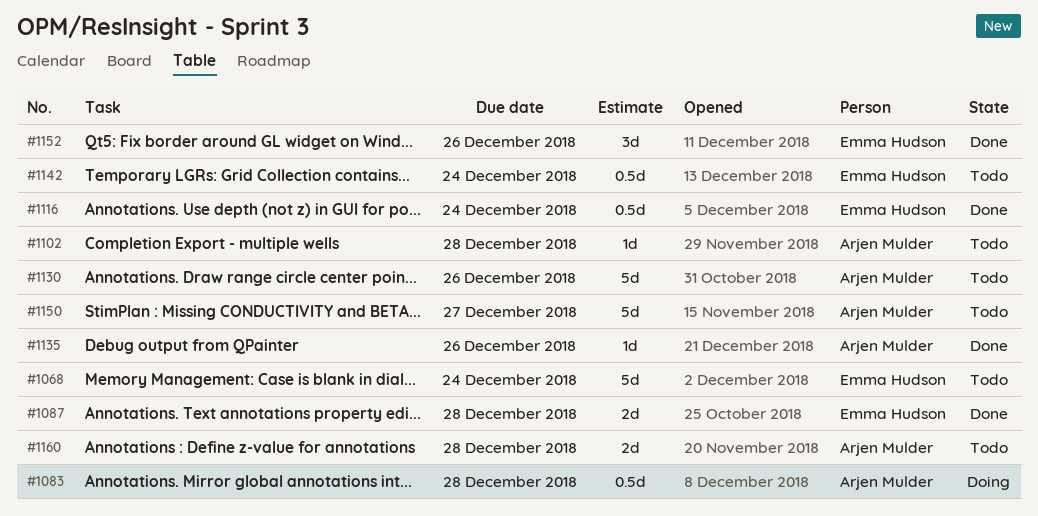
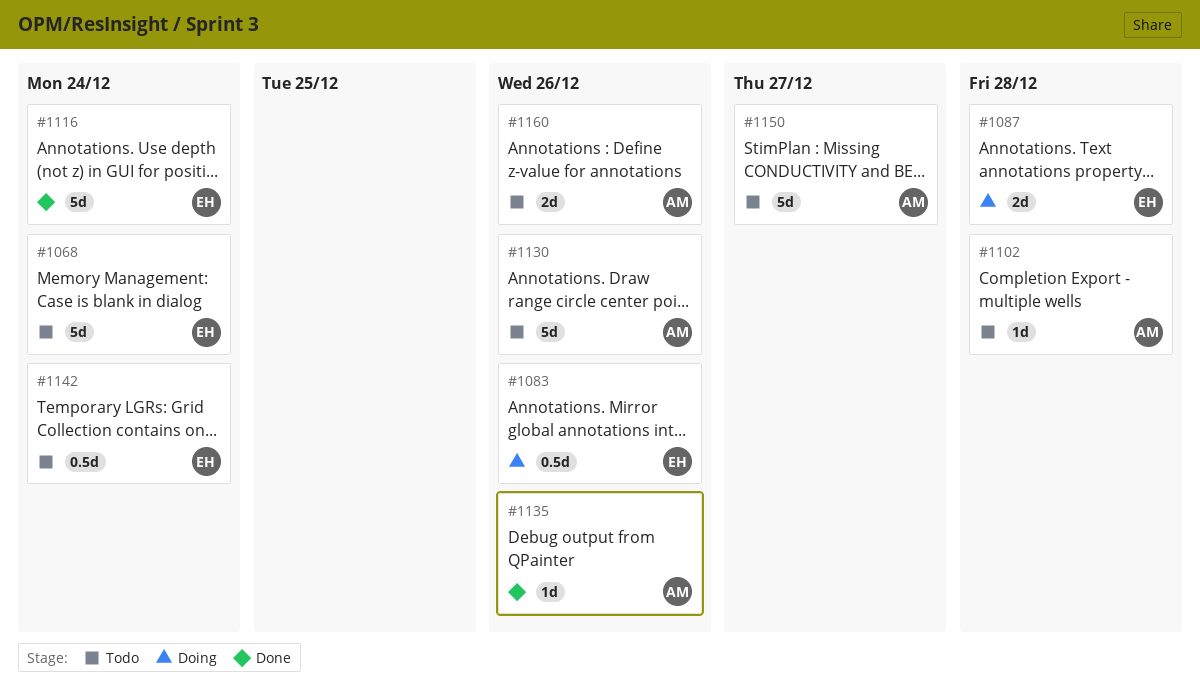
#1083, owner: Arjen Mulder -> Emma Hudson
#1083, due: Dec 28 -> Dec 26
#1087, status: Done -> Doing
#1116, estimate: 0.5d -> 5d
#1152: present -> none
#1160, due: Dec 28 -> Dec 26

